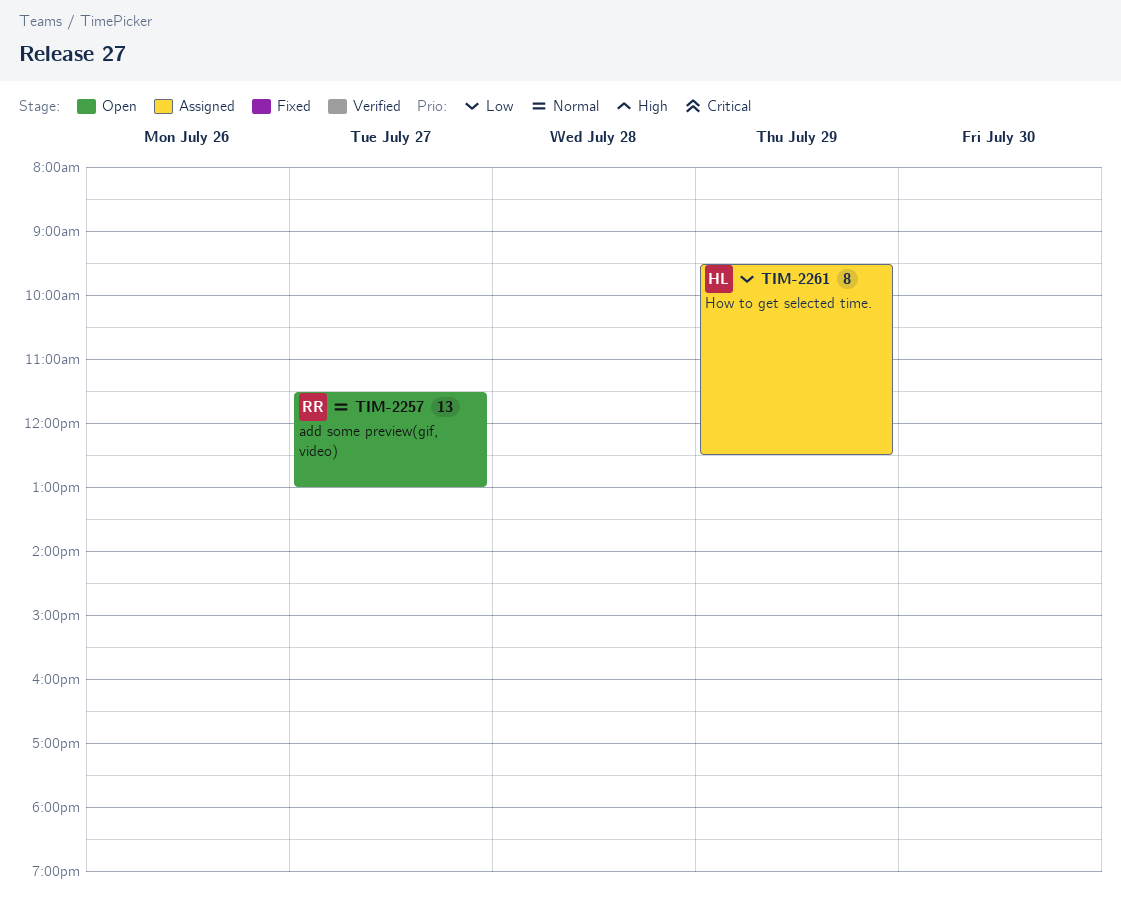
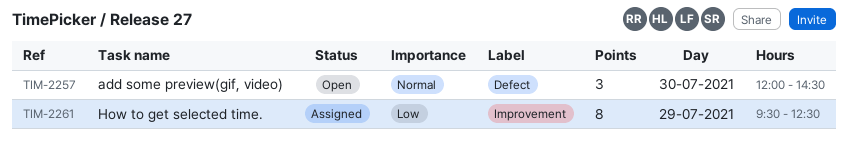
TIM-2257, estimate: 13 -> 3
TIM-2257, day: Jul 27 -> Jul 30
TIM-2257, begins: 11:30 -> 12:00
TIM-2257, ends: 13:00 -> 14:30

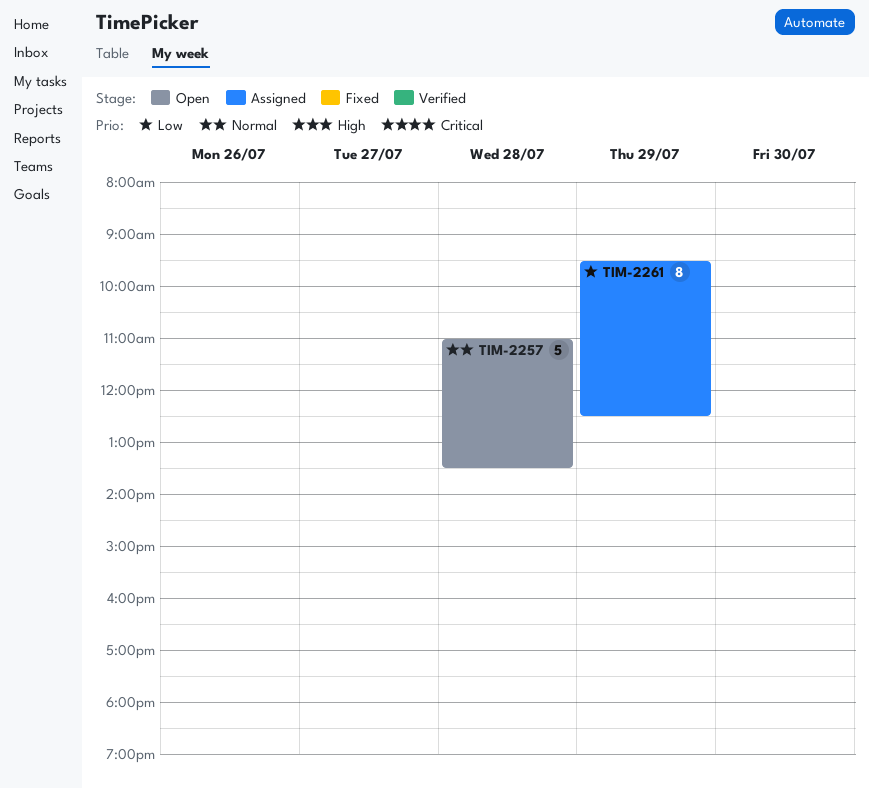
TIM-2257, estimate: 3 -> 5
TIM-2257, day: Jul 30 -> Jul 28
TIM-2257, begins: 12:00 -> 11:00
TIM-2257, ends: 14:30 -> 13:30

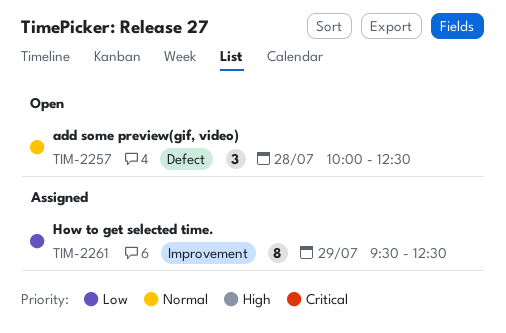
TIM-2257, estimate: 5 -> 3
TIM-2257, begins: 11:00 -> 10:00
TIM-2257, ends: 13:30 -> 12:30

